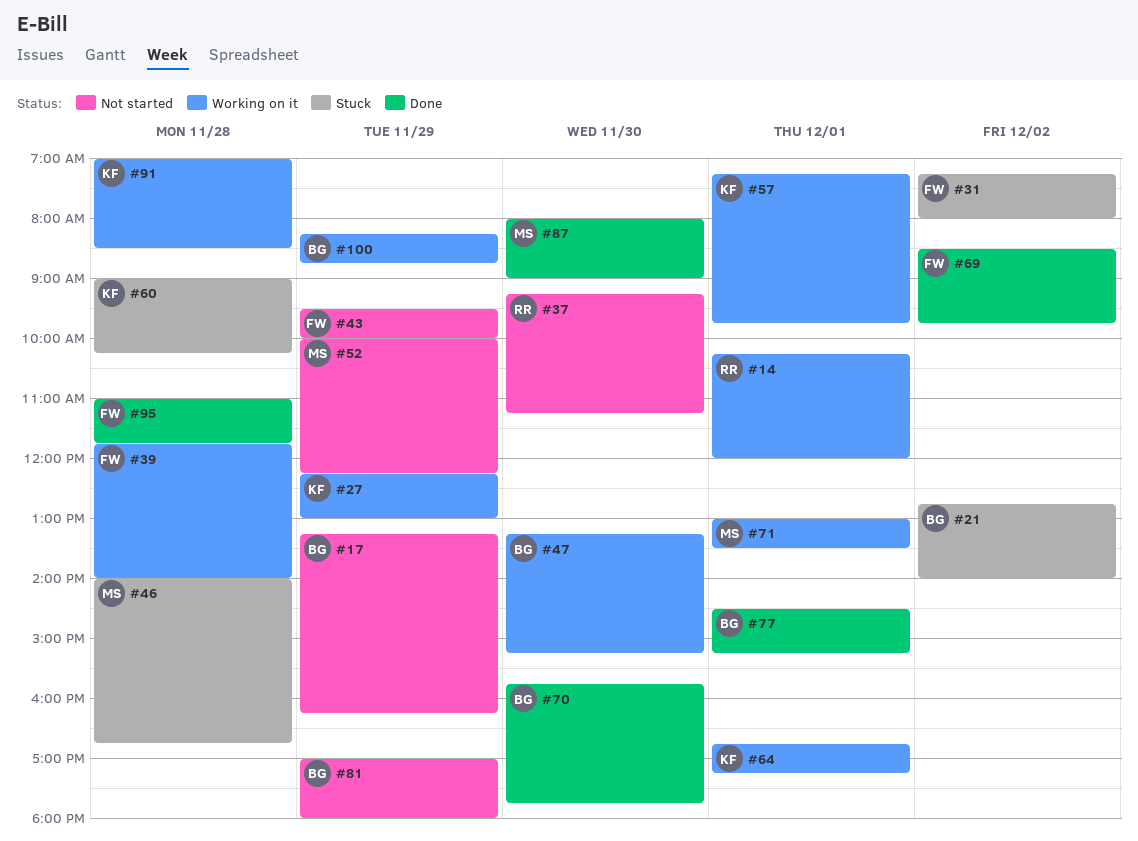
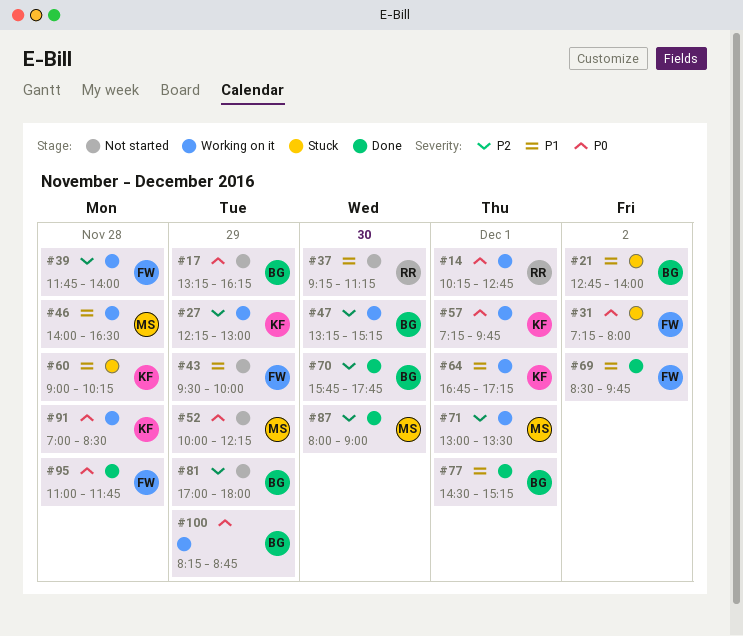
#14, ends: 12:00 -> 12:45
#46, status: Stuck -> Working on it
#46, ends: 16:45 -> 16:30

